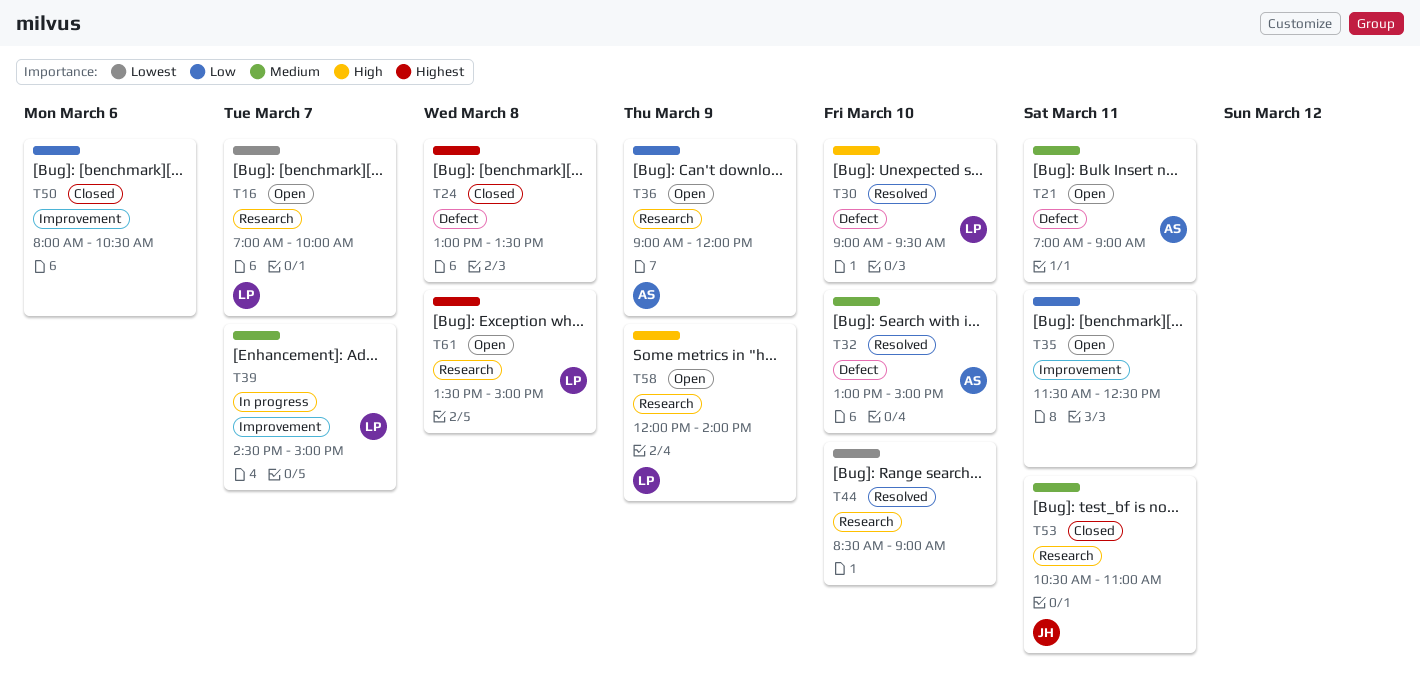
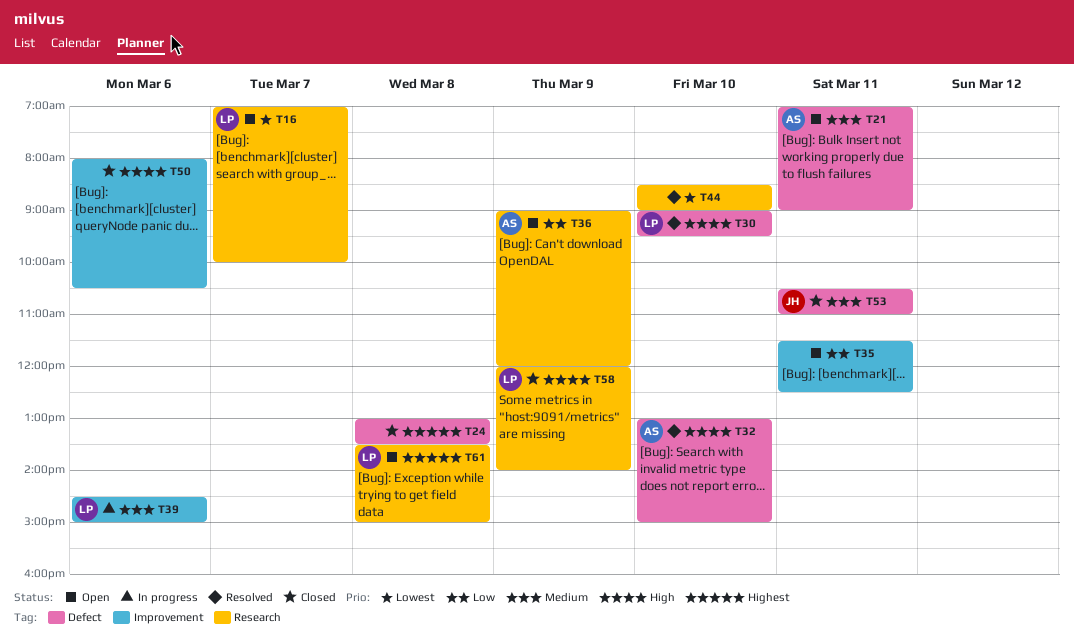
T32, priority: Medium -> High
T39, day: Mar 7 -> Mar 6
T50, priority: Low -> High
T53, label: Research -> Defect
T58, status: Open -> Closed

